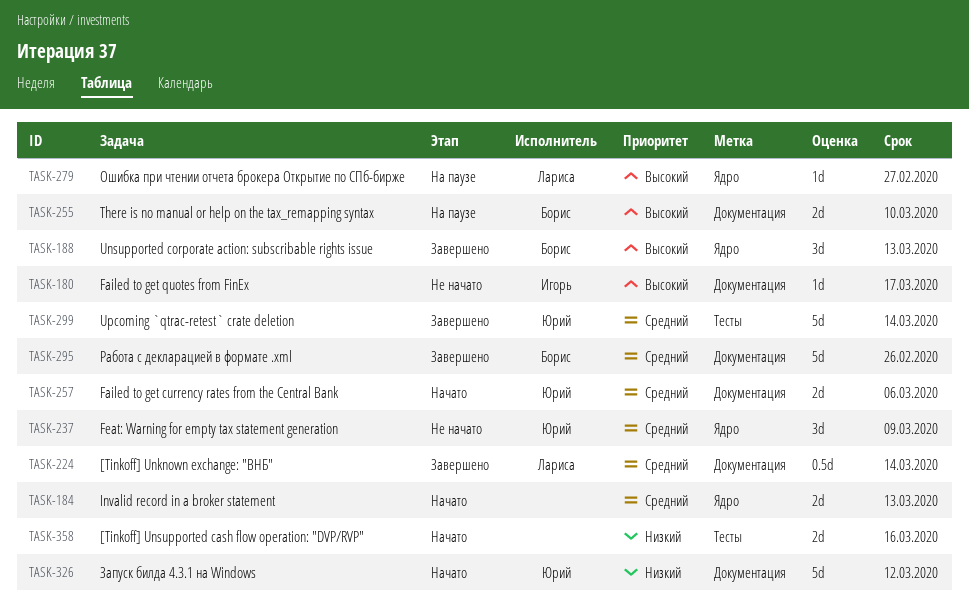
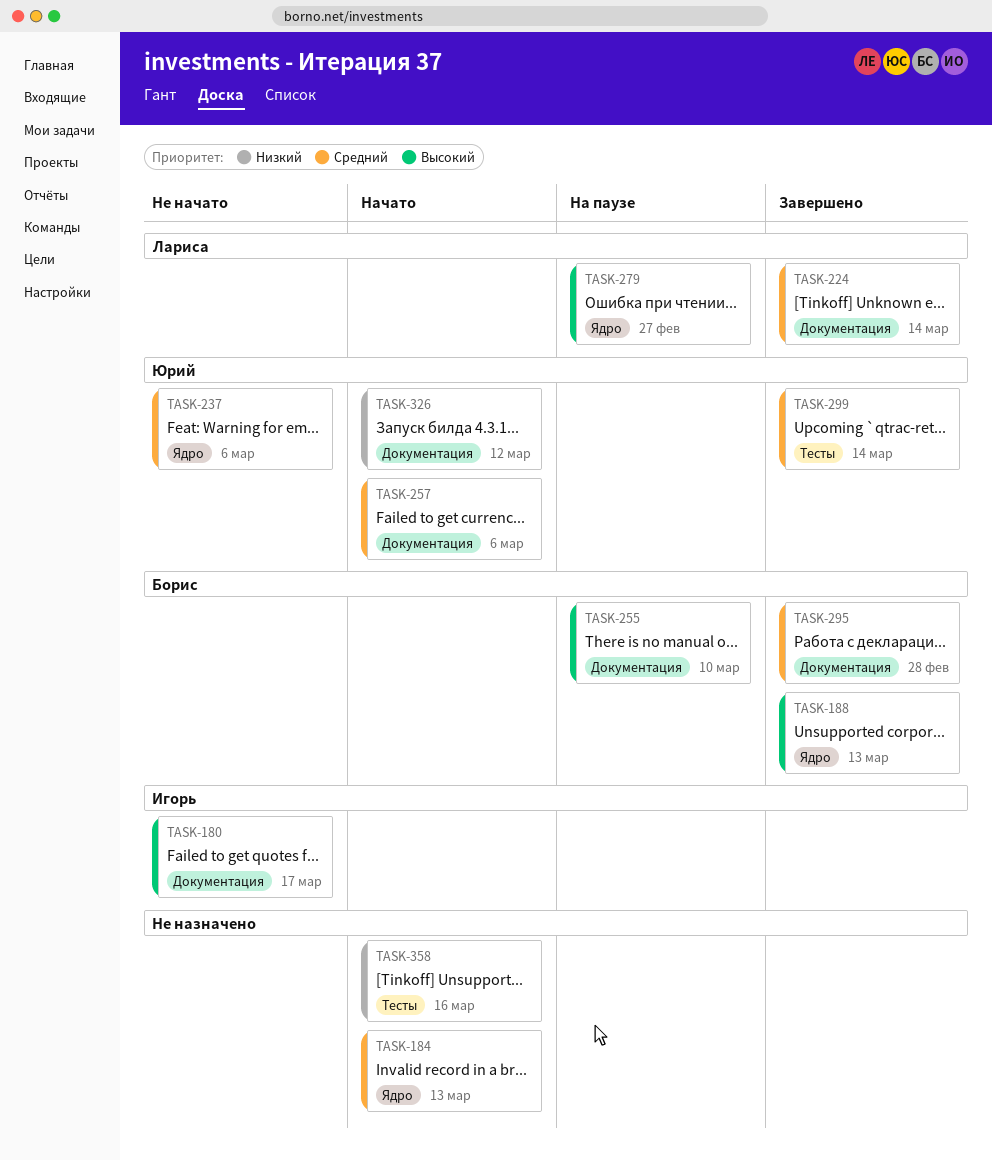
TASK-237, due: Mar 9 -> Mar 6
TASK-295, due: Feb 26 -> Feb 28

